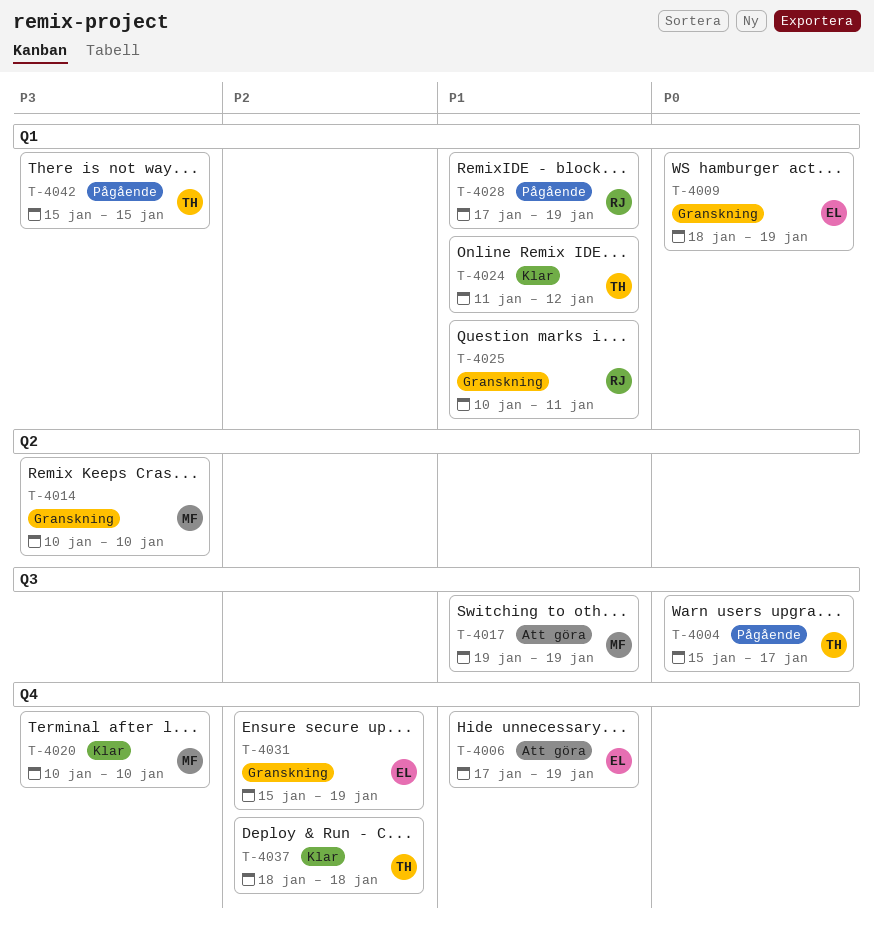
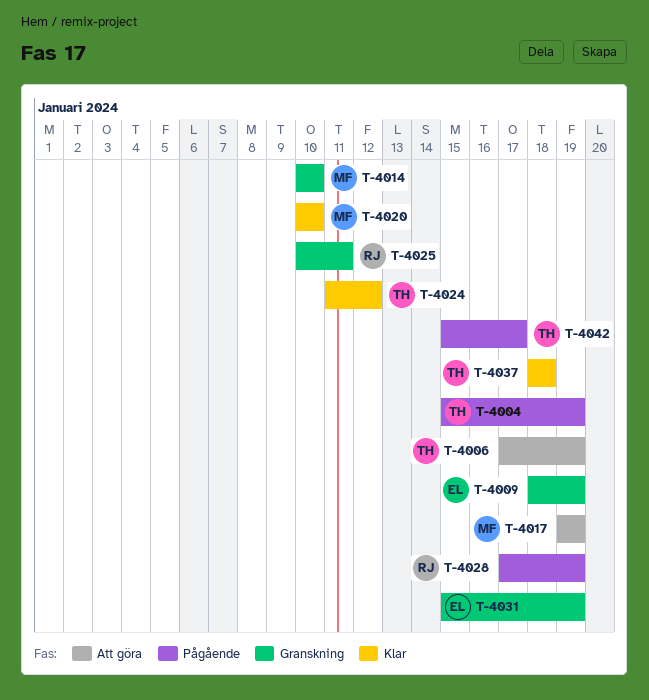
T-4004, due: Jan 17 -> Jan 19
T-4006, owner: EL -> TH
T-4042, due: Jan 15 -> Jan 17

